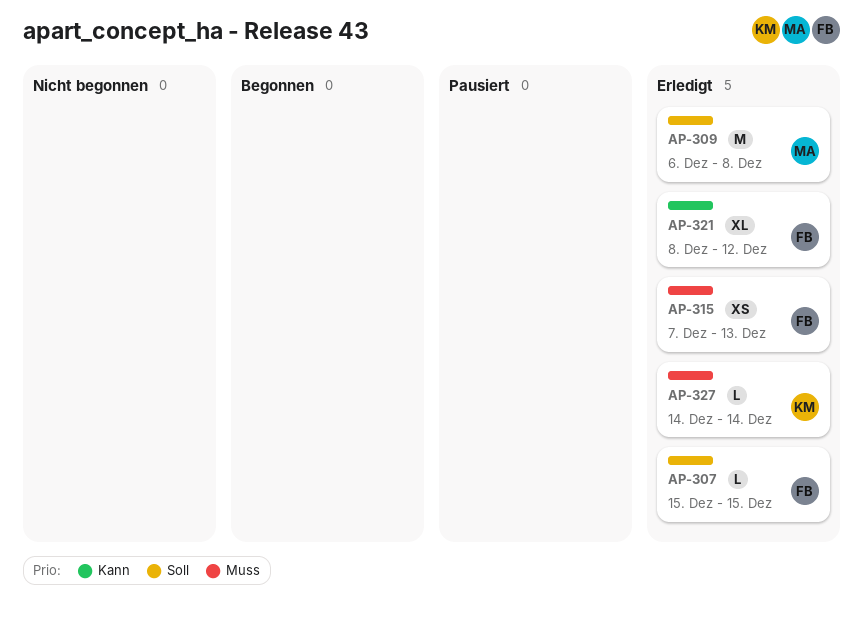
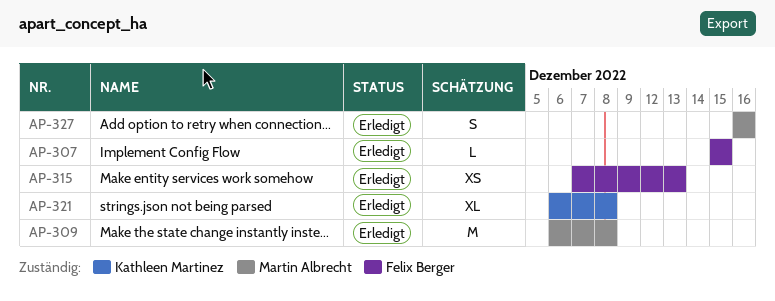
AP-321, owner: Felix Berger -> Kathleen Martinez
AP-321, start: Dec 8 -> Dec 6
AP-321, due: Dec 12 -> Dec 8
AP-327, owner: Kathleen Martinez -> Martin Albrecht
AP-327, estimate: L -> S
AP-327, start: Dec 14 -> Dec 16
AP-327, due: Dec 14 -> Dec 16

